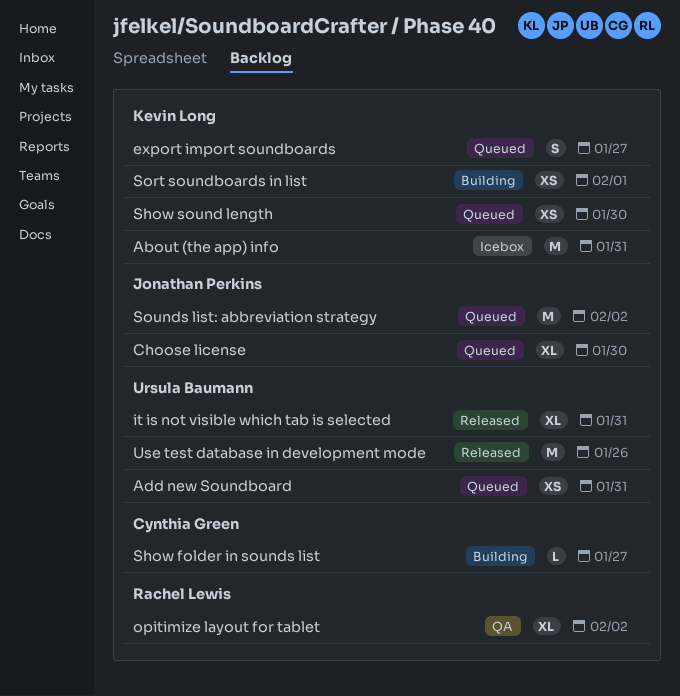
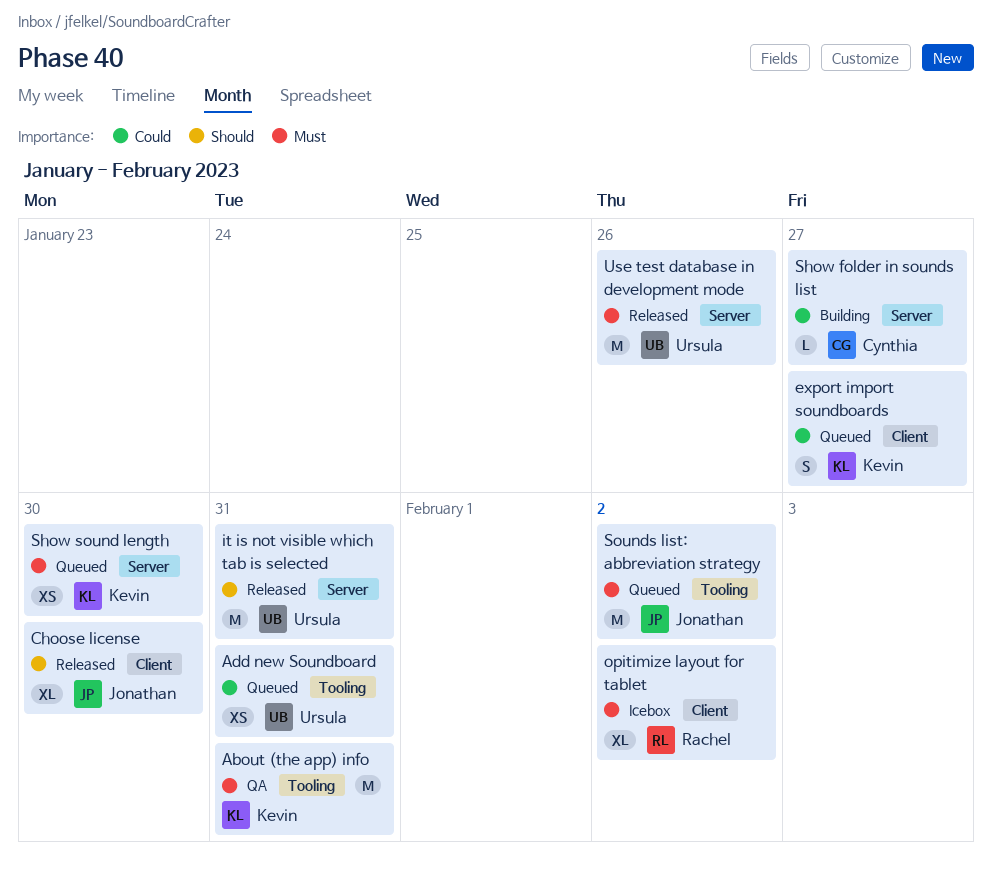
About (the app) info, status: Icebox -> QA
Choose license, status: Queued -> Released
it is not visible which tab is selected, estimate: XL -> M
opitimize layout for tablet, status: QA -> Icebox
Sort soundboards in list: present -> none

